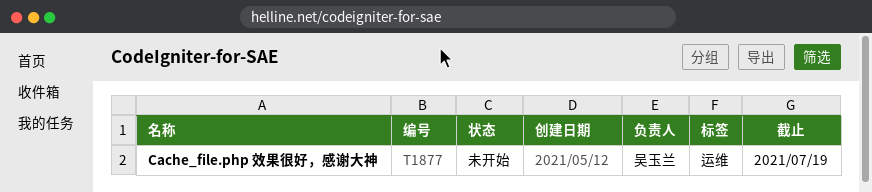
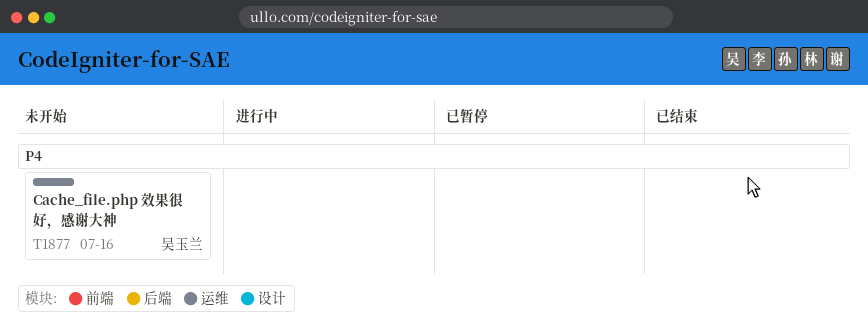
T1877, due: Jul 19 -> Jul 16

